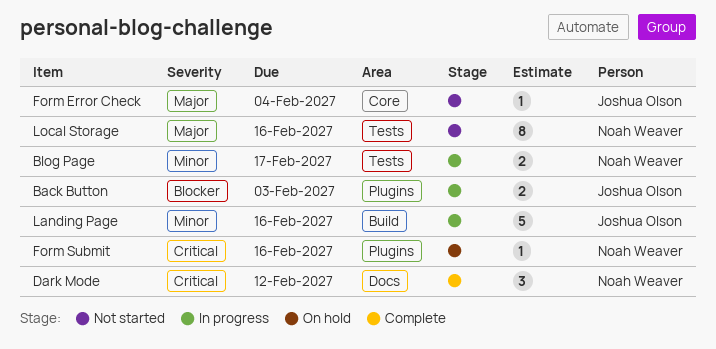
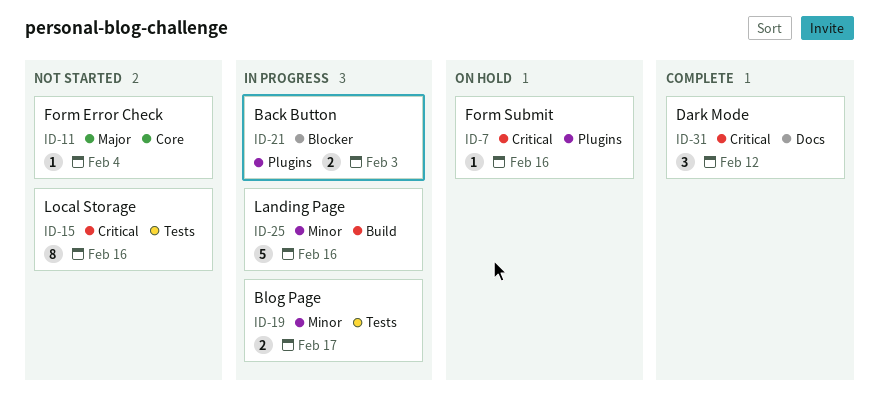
Local Storage, priority: Major -> Critical

